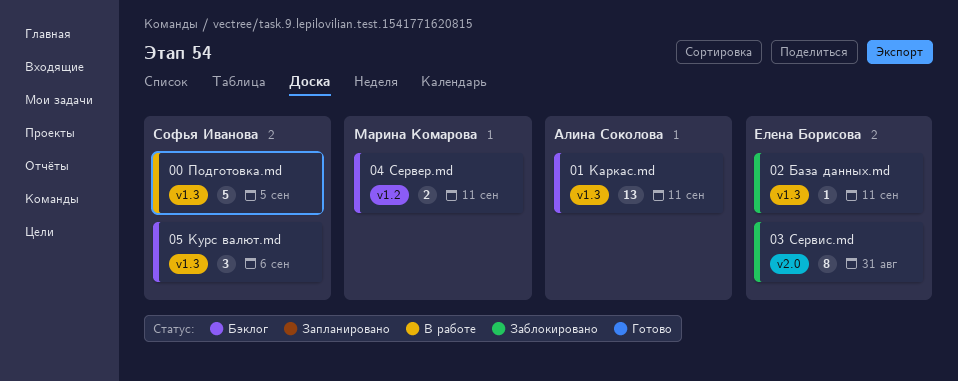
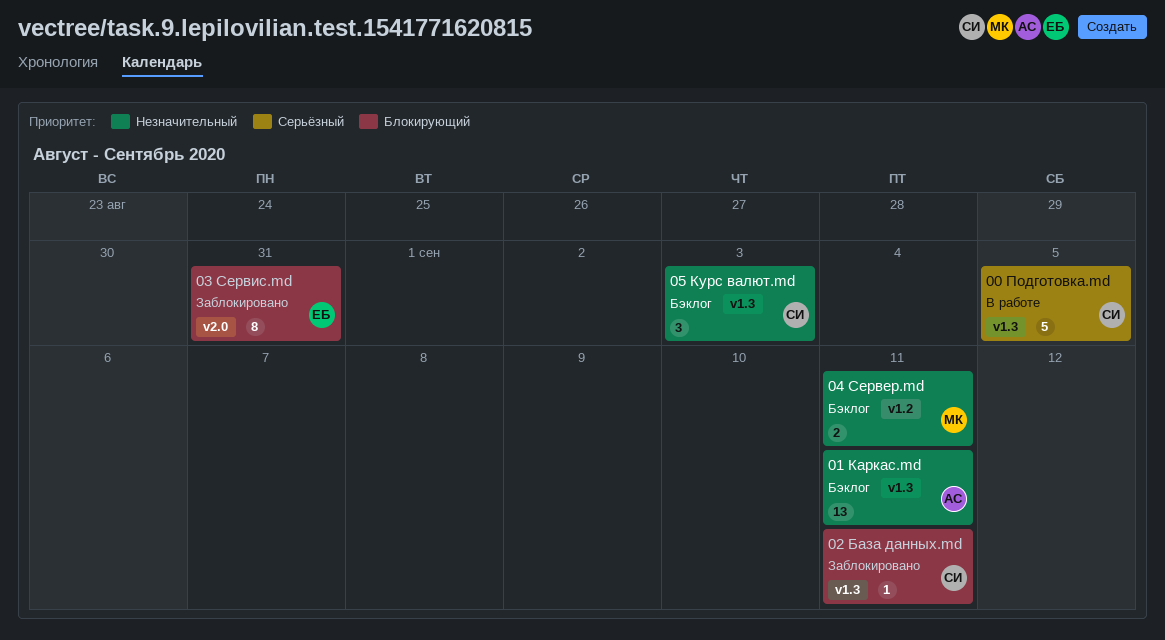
02 База данных.md, owner: Елена Борисова -> Софья Иванова
05 Курс валют.md, due: Sep 6 -> Sep 3

